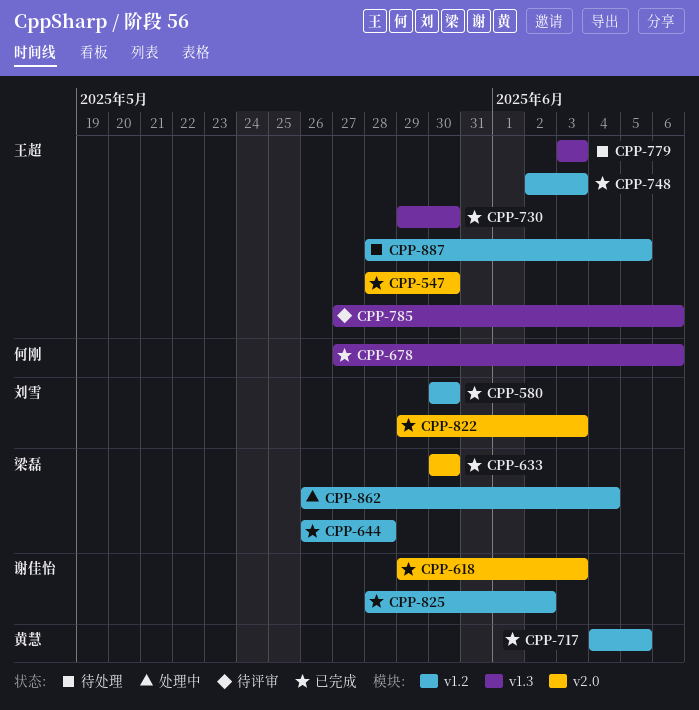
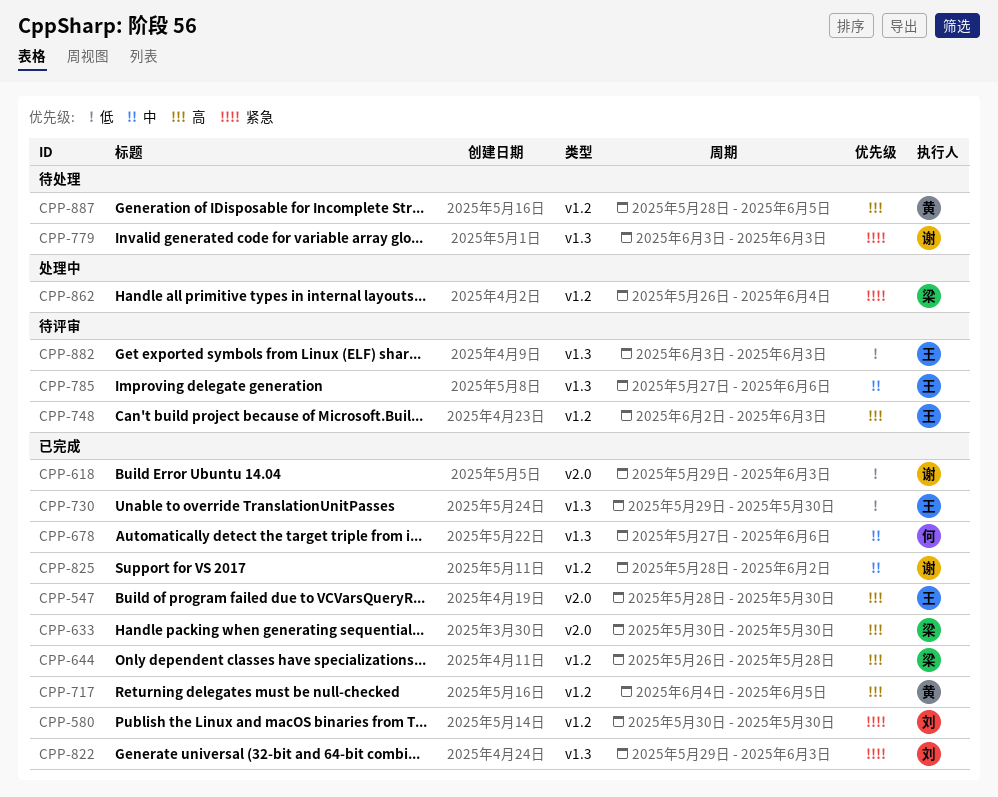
CPP-748, status: 已完成 -> 待评审
CPP-779, owner: 王超 -> 谢佳怡
CPP-822, label: v2.0 -> v1.3
CPP-882: none -> present
CPP-887, owner: 王超 -> 黄慧

